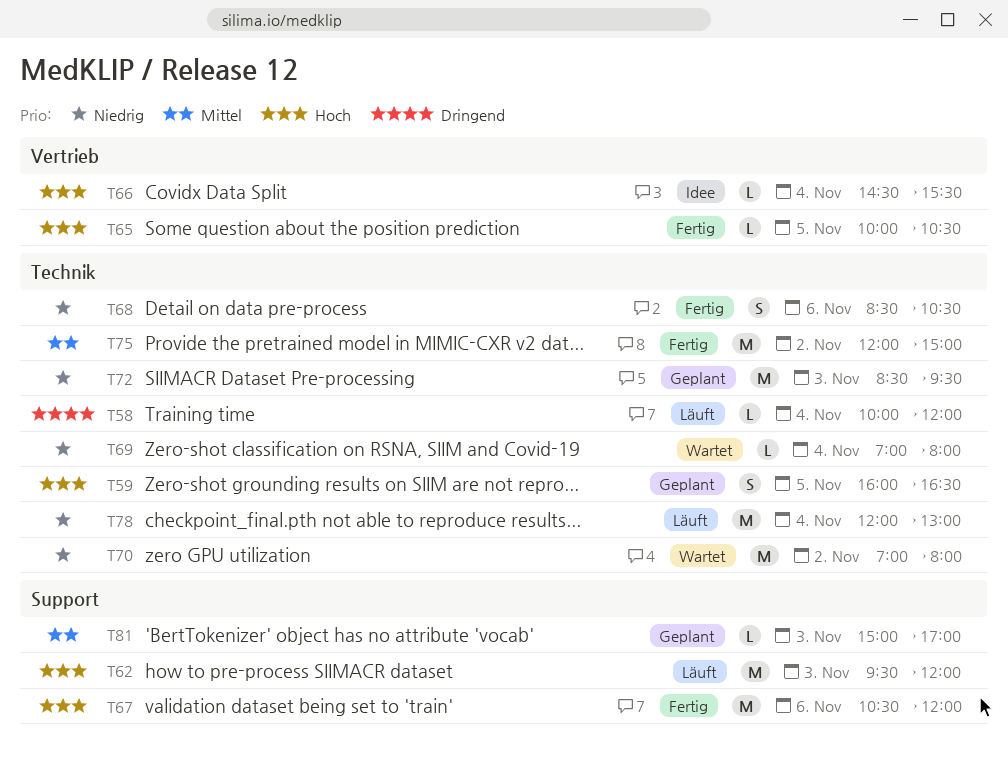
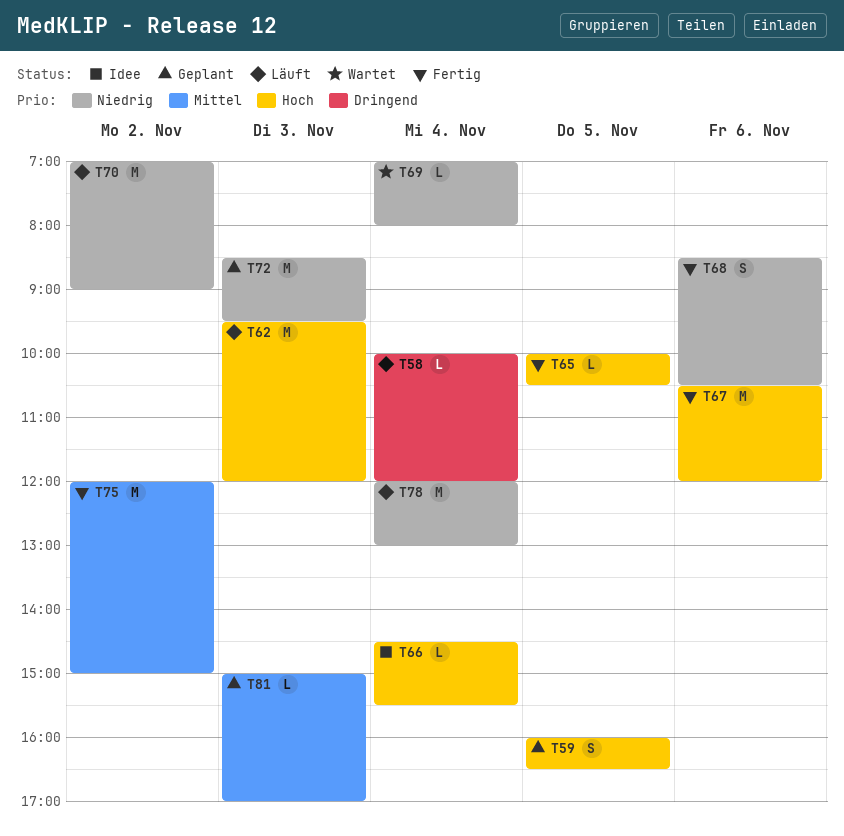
T70, status: Wartet -> Läuft
T70, ends: 08:00 -> 09:00

